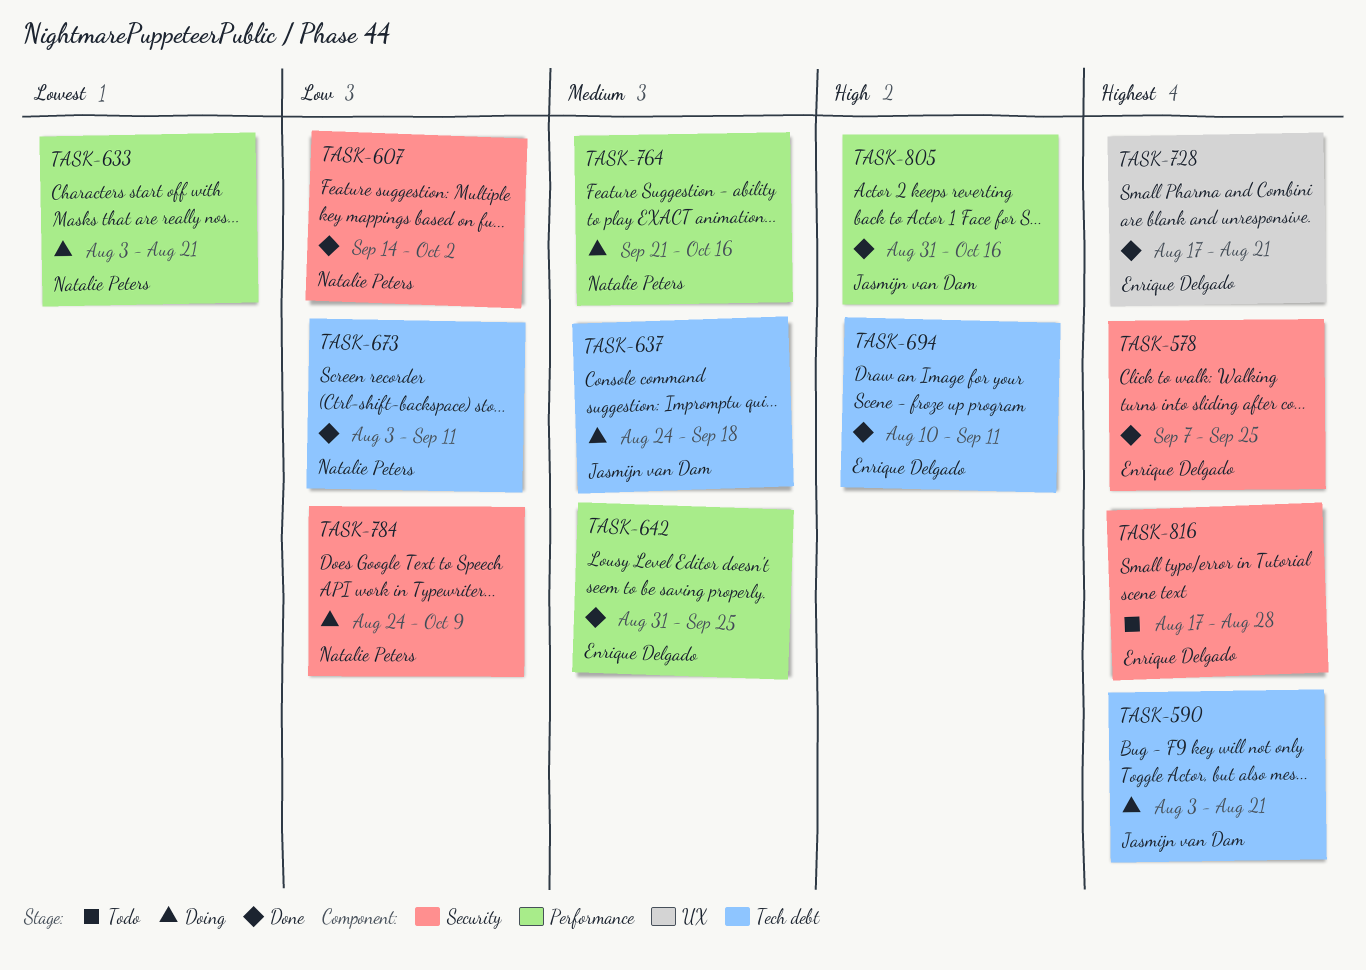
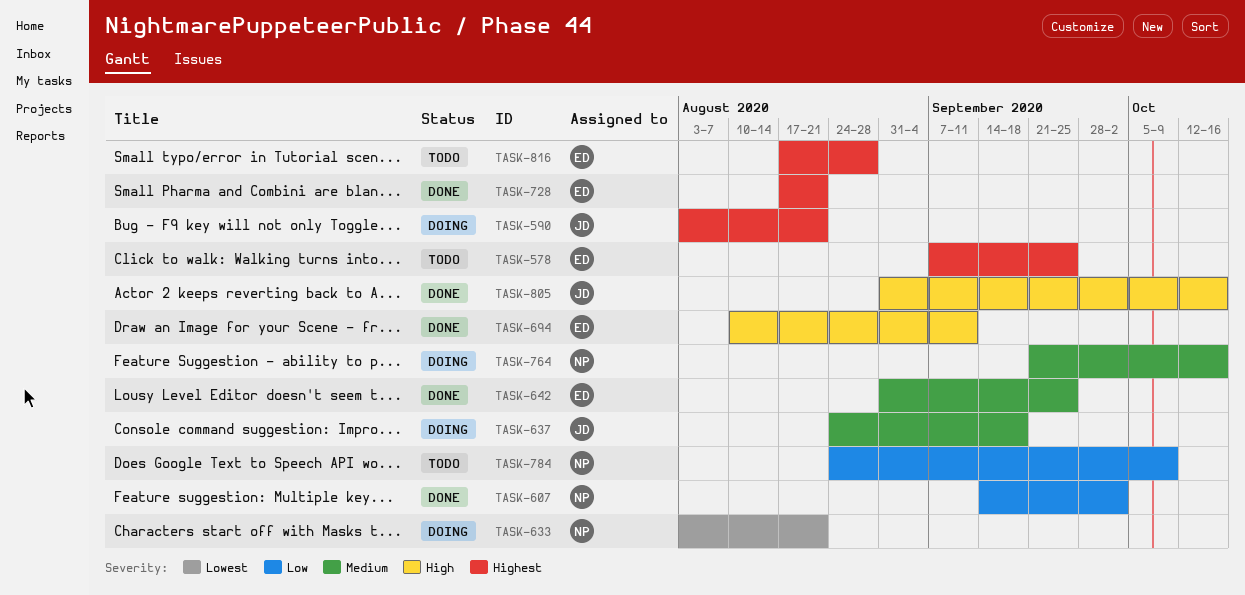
TASK-578, status: Done -> Todo
TASK-673: present -> none
TASK-784, status: Doing -> Todo

